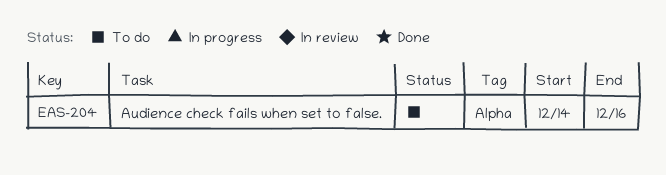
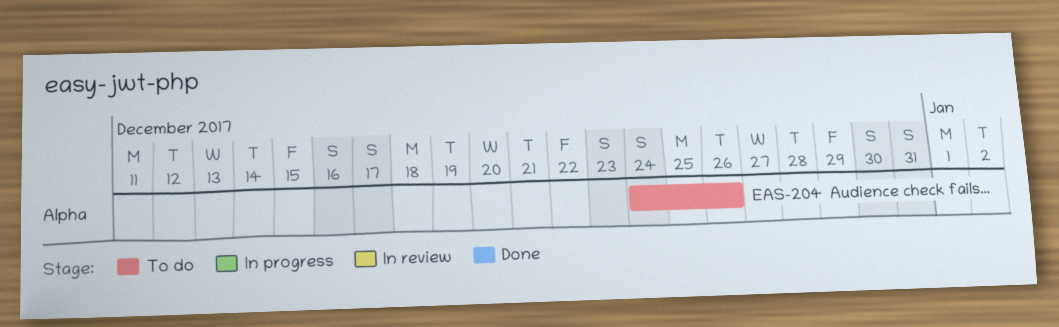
EAS-204, start: Dec 14 -> Dec 24
EAS-204, due: Dec 16 -> Dec 26

